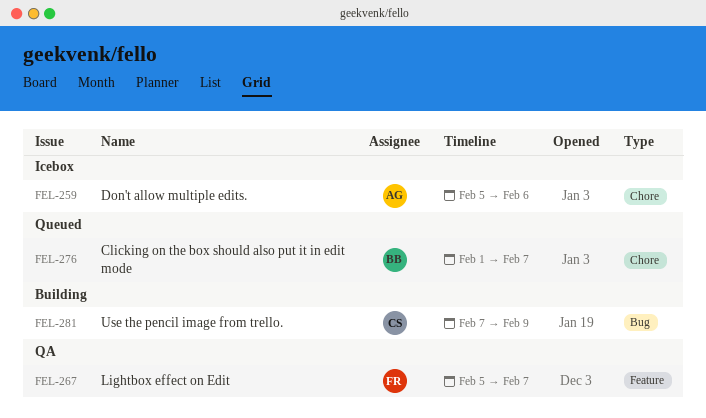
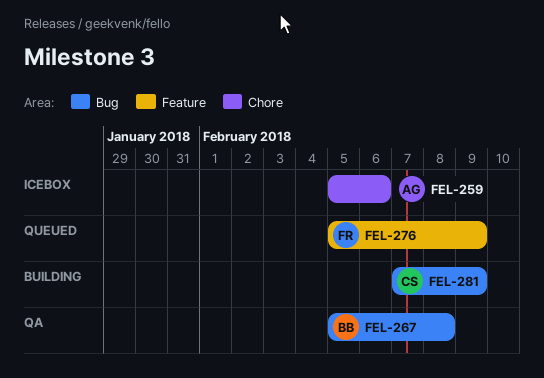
FEL-267, owner: FR -> BB
FEL-267, label: Feature -> Bug
FEL-267, due: Feb 7 -> Feb 8
FEL-276, owner: BB -> FR
FEL-276, label: Chore -> Feature
FEL-276, start: Feb 1 -> Feb 5
FEL-276, due: Feb 7 -> Feb 9

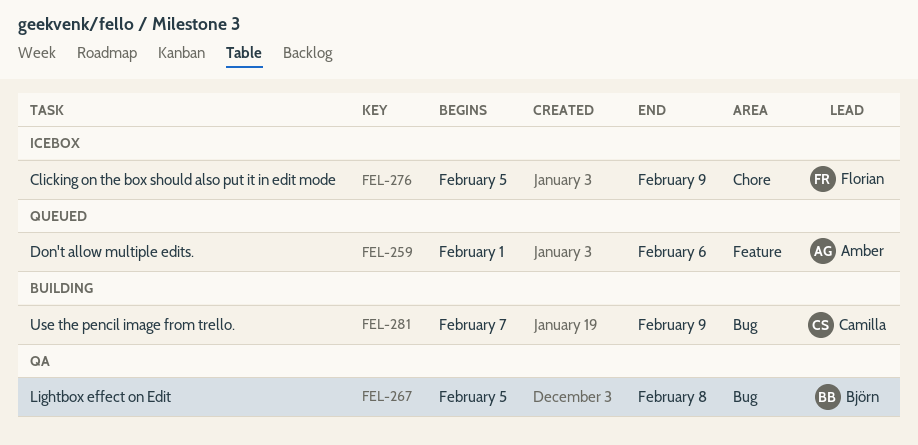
FEL-259, status: Icebox -> Queued
FEL-259, label: Chore -> Feature
FEL-259, start: Feb 5 -> Feb 1
FEL-276, status: Queued -> Icebox
FEL-276, label: Feature -> Chore

